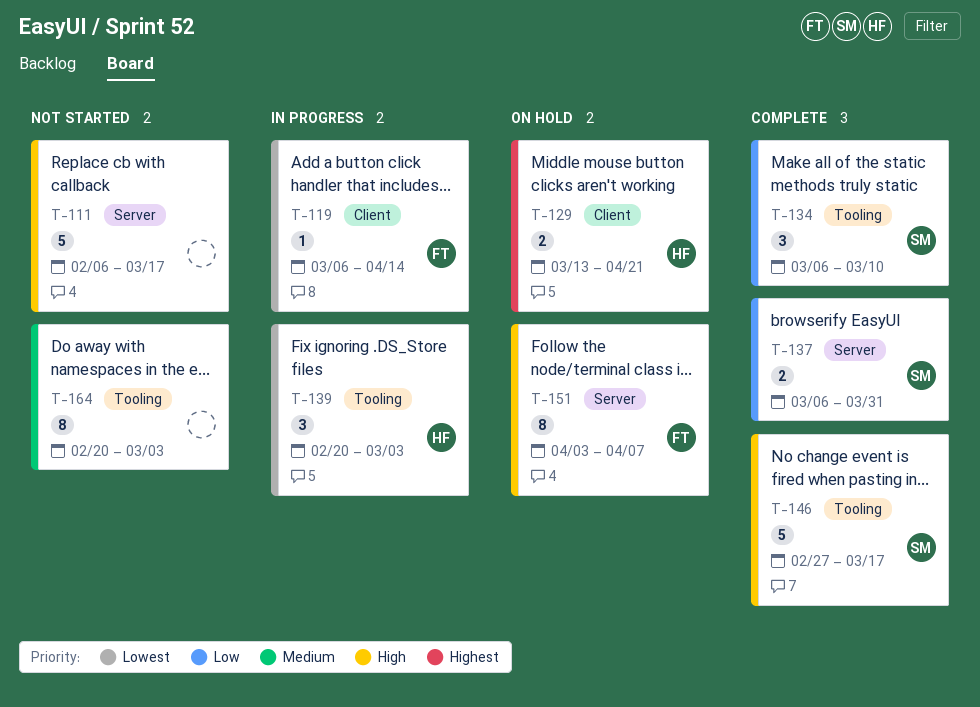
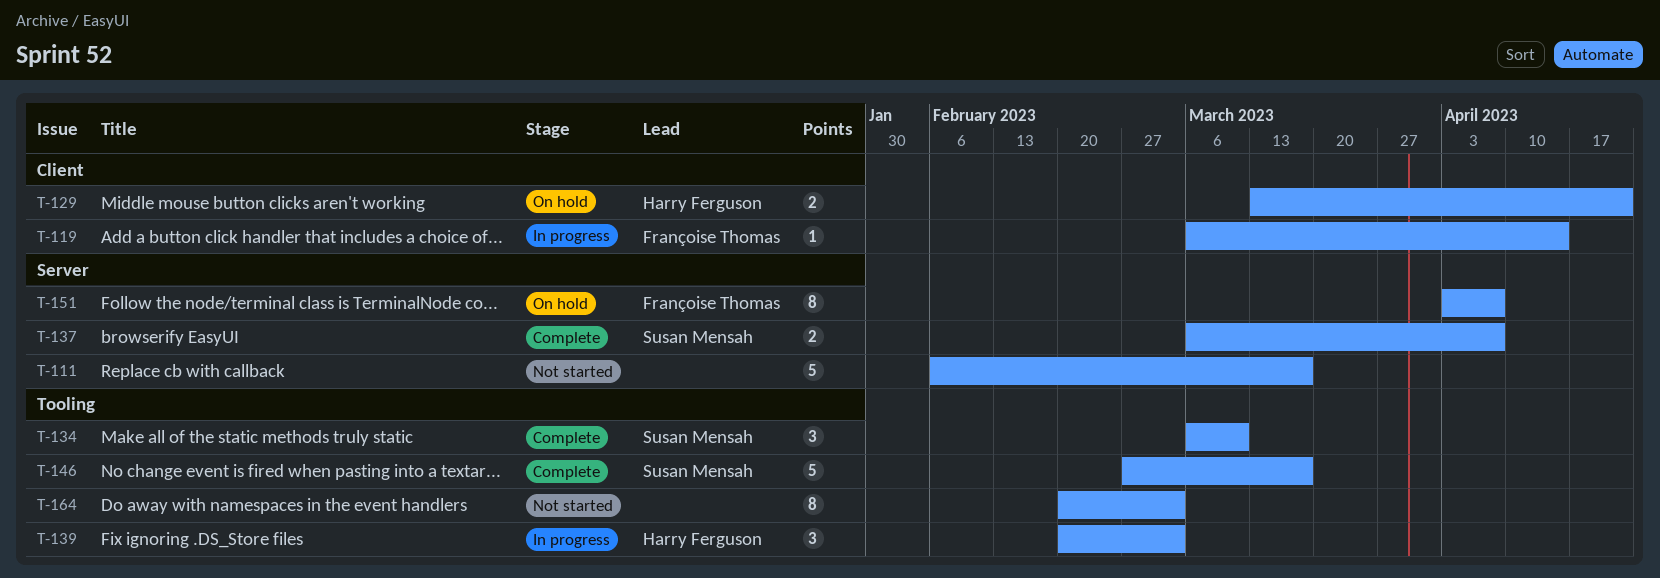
T-137, due: Mar 31 -> Apr 7

